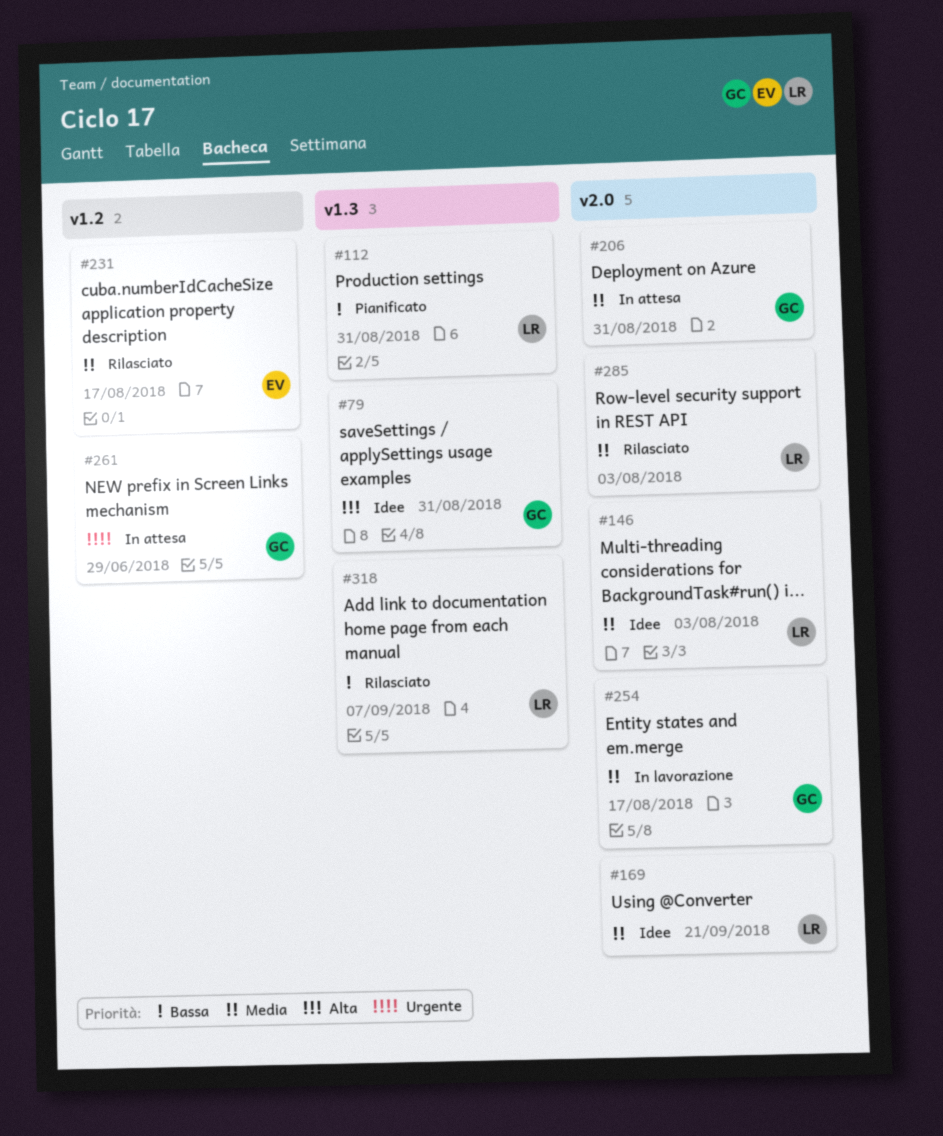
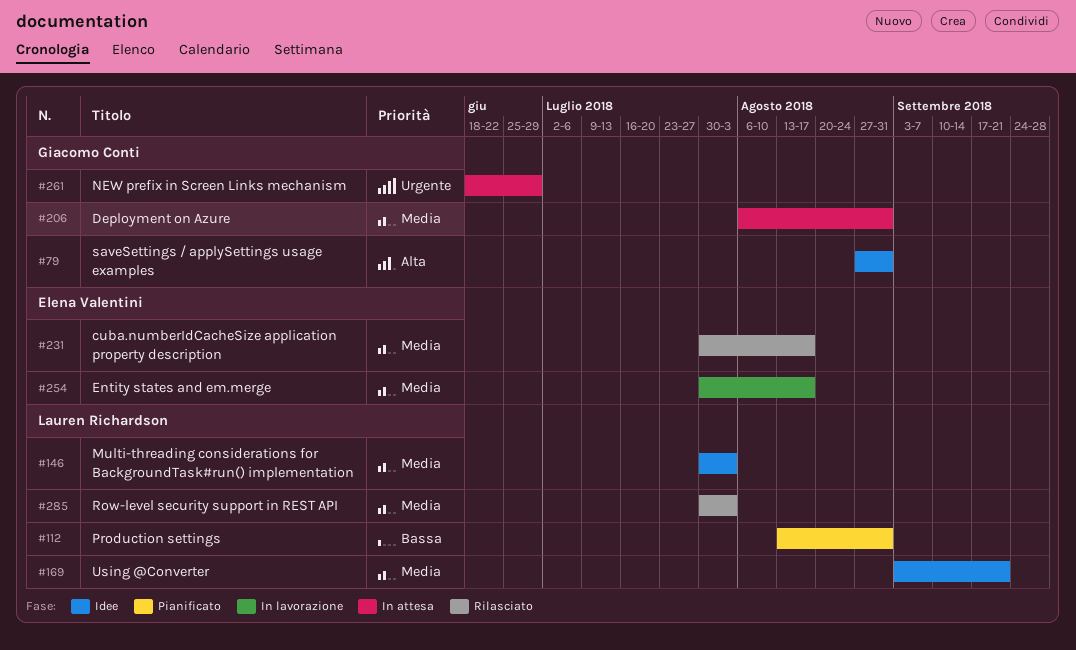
#254, owner: Giacomo Conti -> Elena Valentini
#318: present -> none

